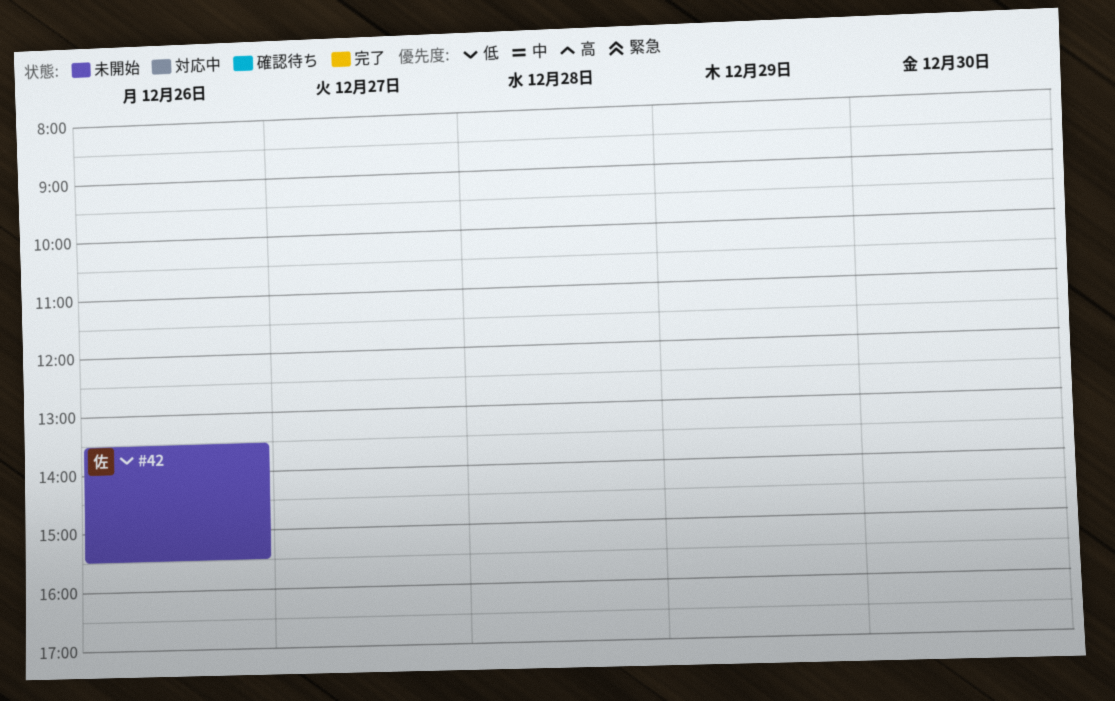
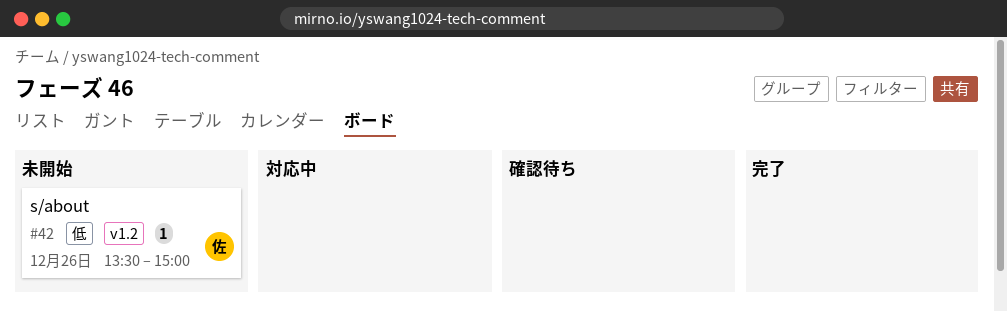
#42, ends: 15:30 -> 15:00

